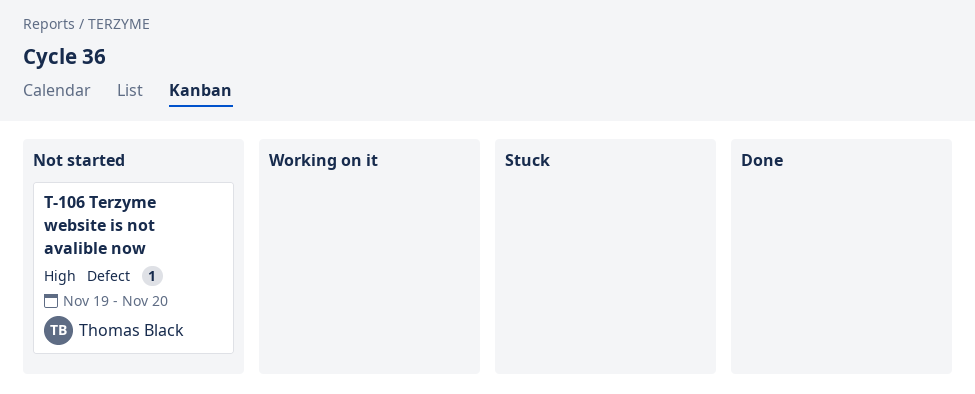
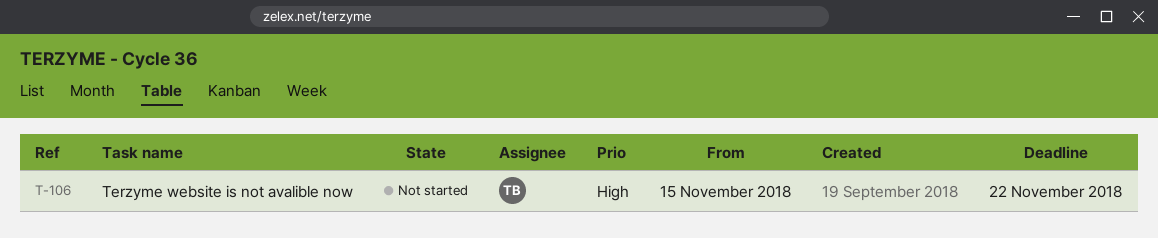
T-106, start: Nov 19 -> Nov 15
T-106, due: Nov 20 -> Nov 22

